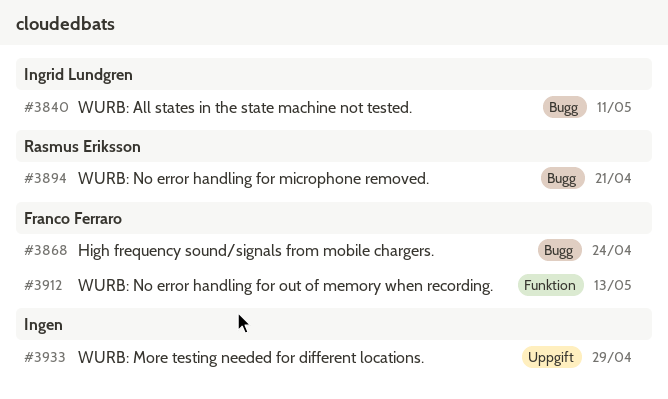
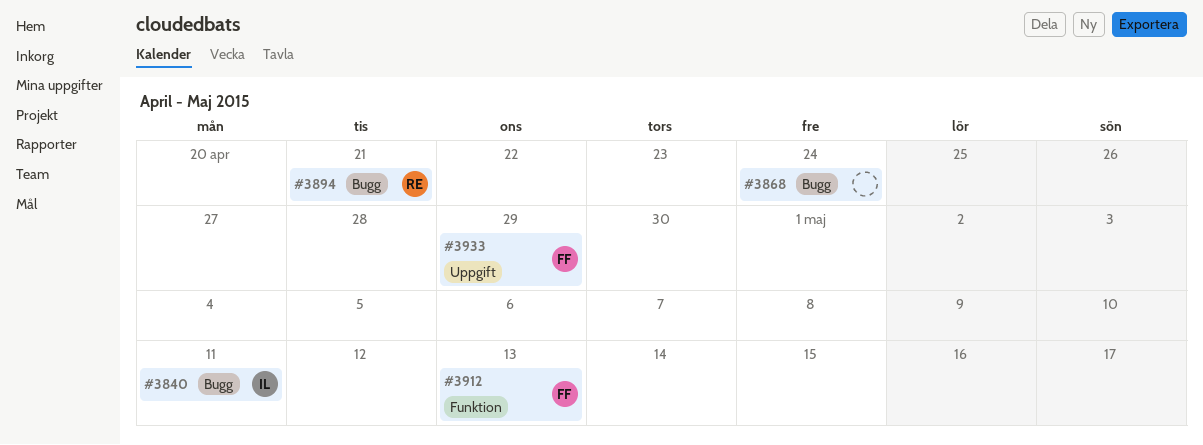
#3868, owner: Franco Ferraro -> none
#3933, owner: none -> Franco Ferraro

